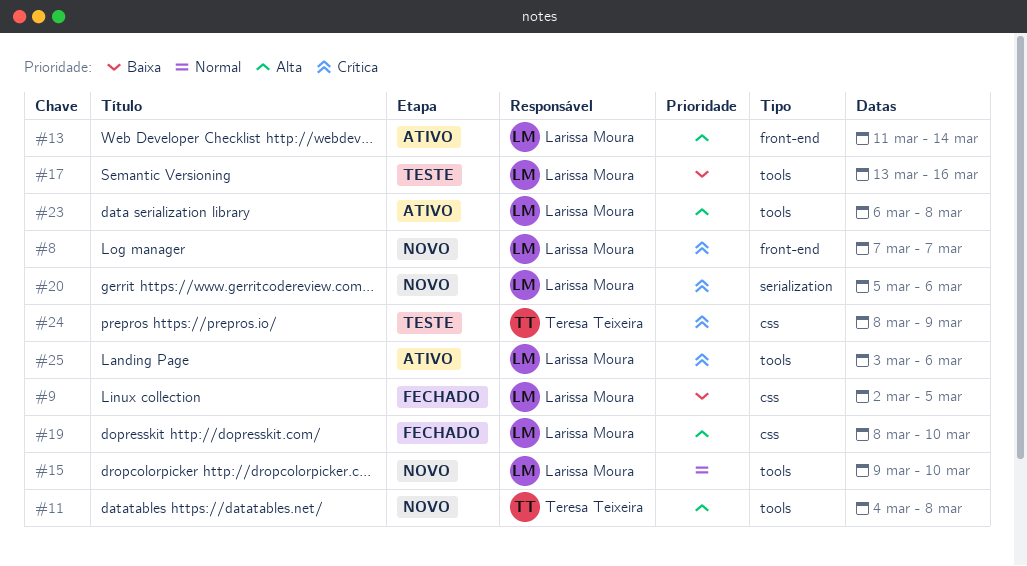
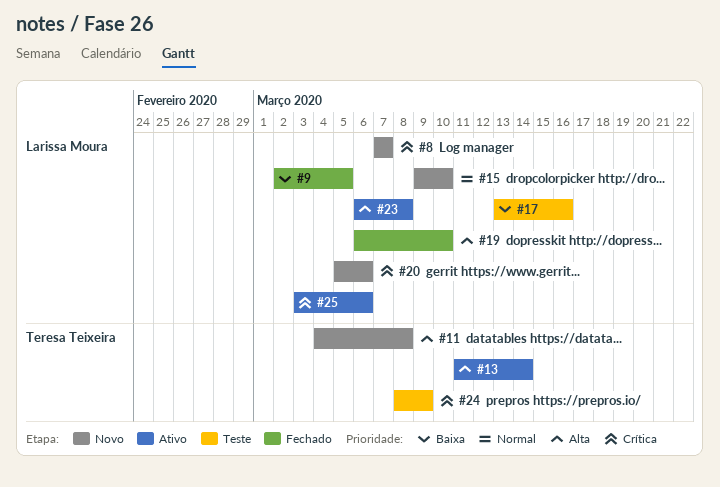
#13, owner: Larissa Moura -> Teresa Teixeira
#19, start: Mar 8 -> Mar 6

